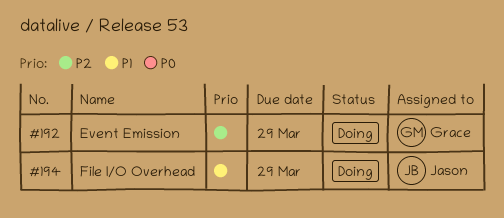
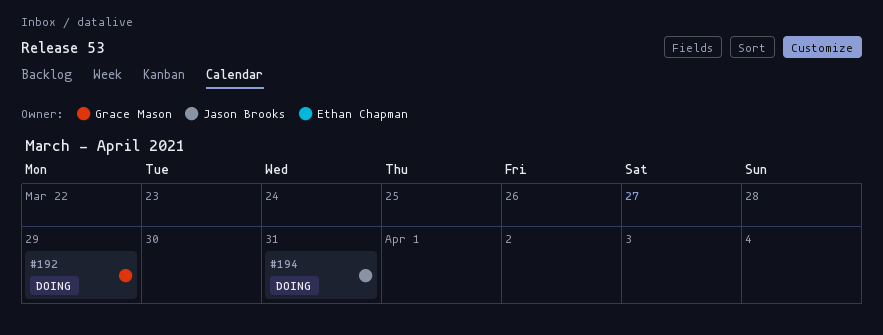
#194, due: Mar 29 -> Mar 31

